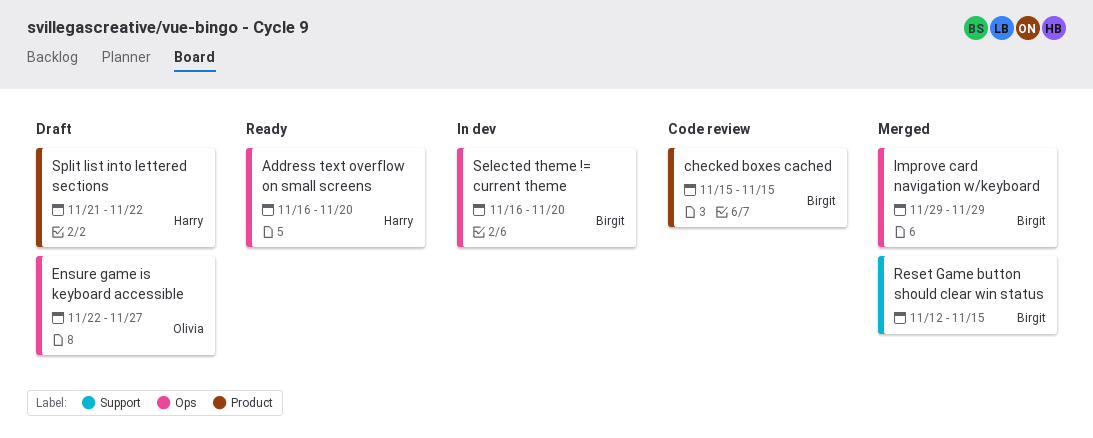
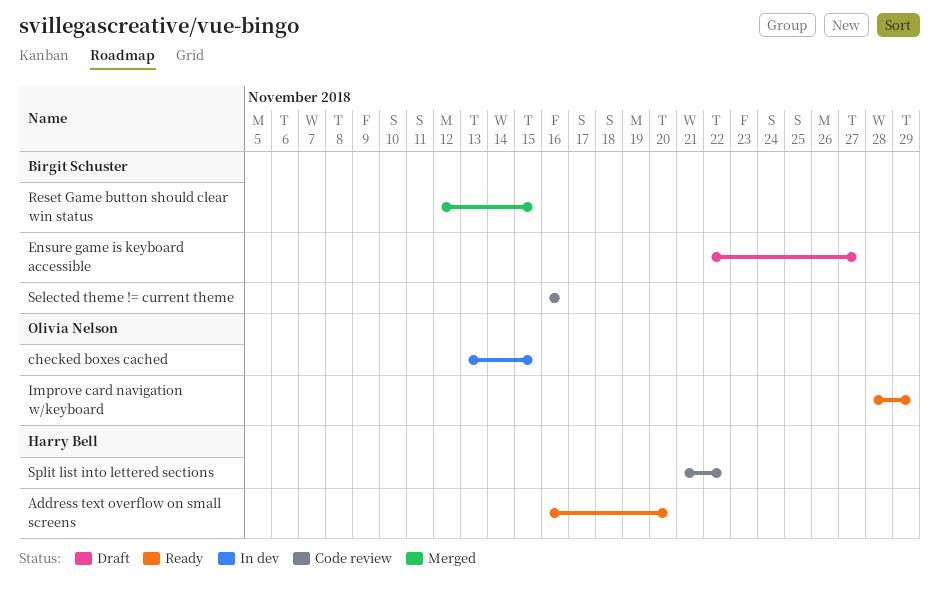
checked boxes cached, status: Code review -> In dev
checked boxes cached, owner: Birgit Schuster -> Olivia Nelson
checked boxes cached, start: Nov 15 -> Nov 13
Ensure game is keyboard accessible, owner: Olivia Nelson -> Birgit Schuster
Improve card navigation w/keyboard, status: Merged -> Ready
Improve card navigation w/keyboard, owner: Birgit Schuster -> Olivia Nelson
Improve card navigation w/keyboard, start: Nov 29 -> Nov 28
Selected theme != current theme, status: In dev -> Code review
Selected theme != current theme, due: Nov 20 -> Nov 16
Split list into lettered sections, status: Draft -> Code review

